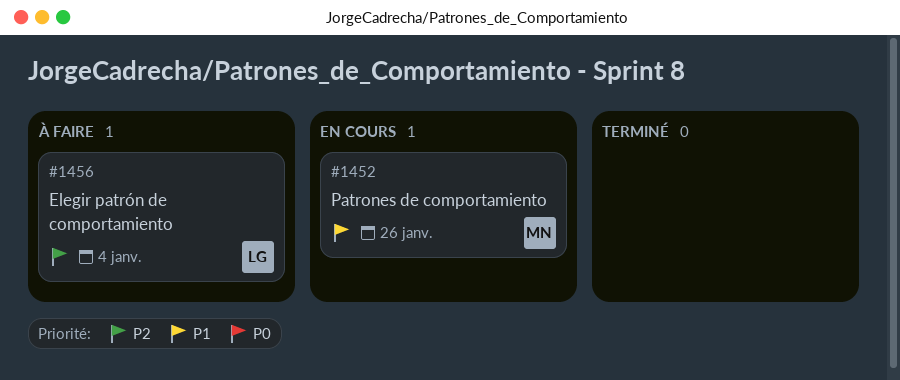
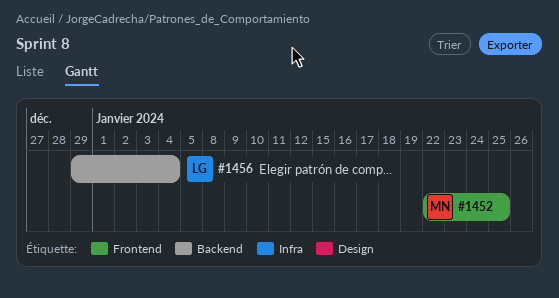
#1452, due: Jan 26 -> Jan 25

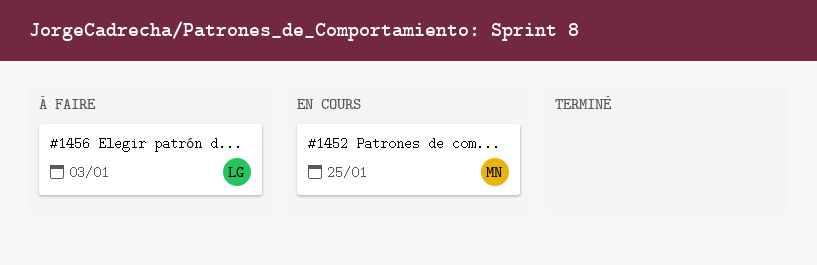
#1456, due: Jan 4 -> Jan 3

